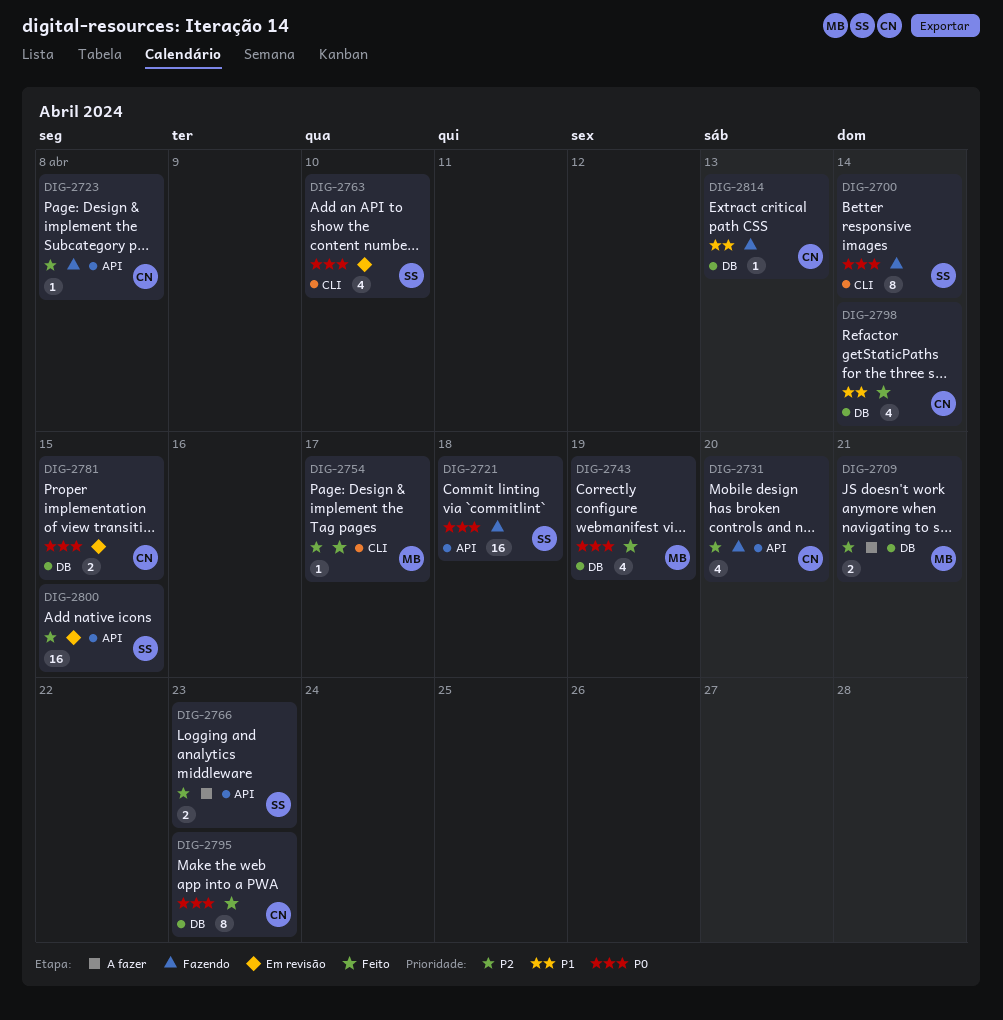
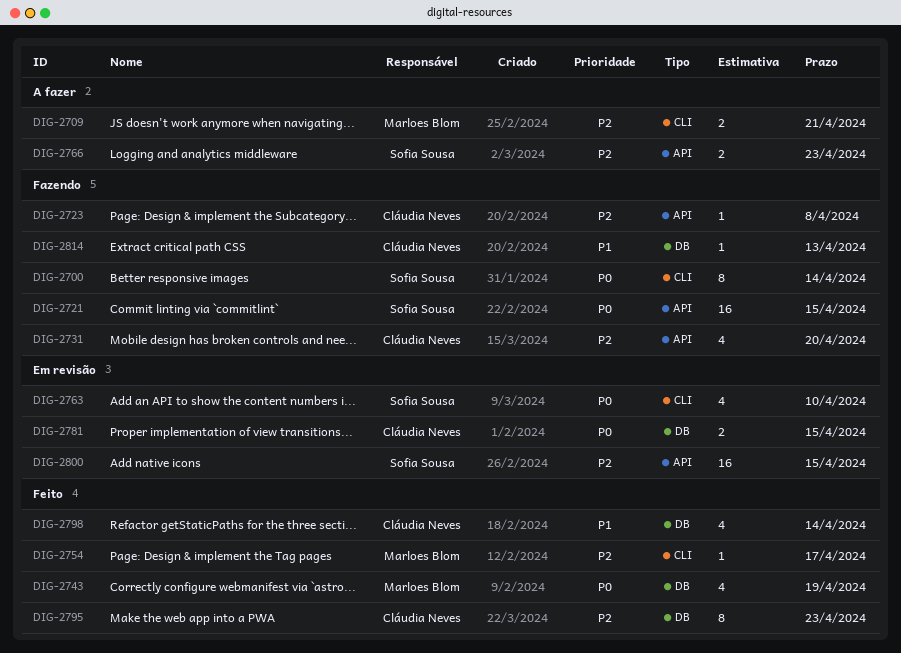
DIG-2709, label: DB -> CLI
DIG-2721, due: Apr 18 -> Apr 15
DIG-2795, priority: P0 -> P2

